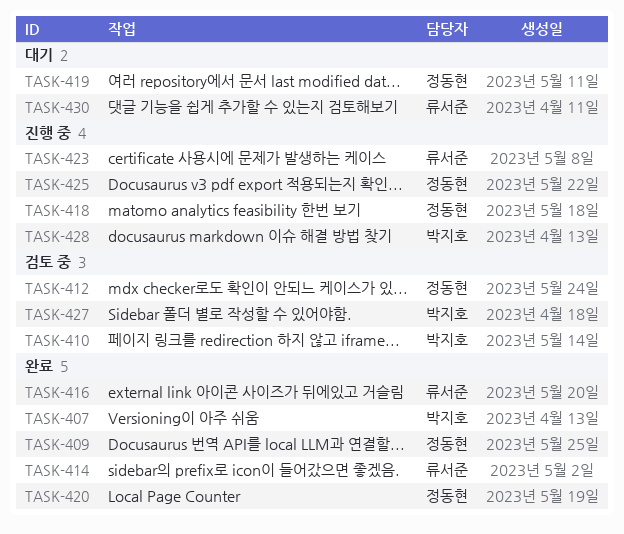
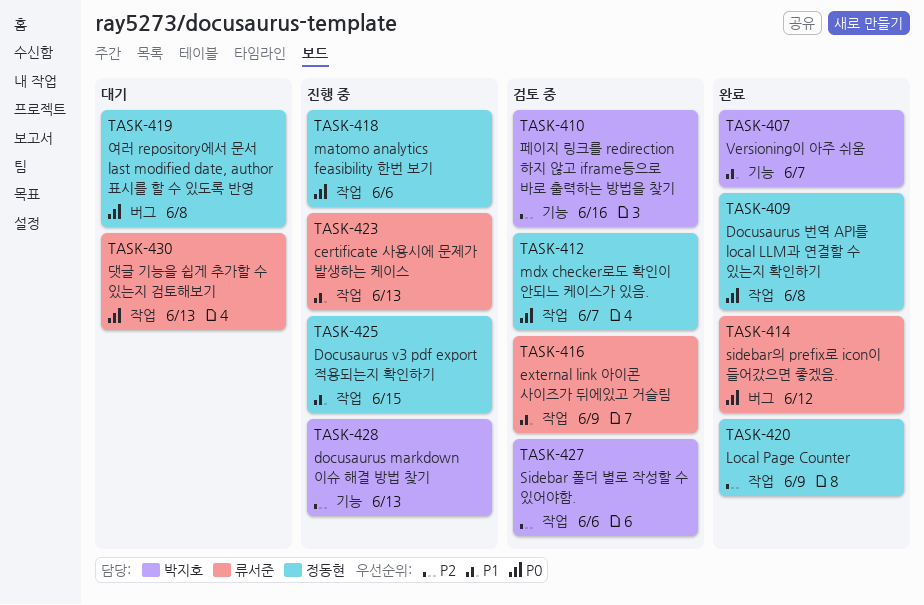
TASK-416, status: 완료 -> 검토 중

